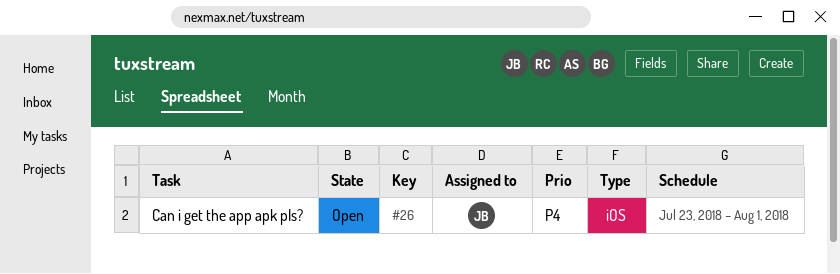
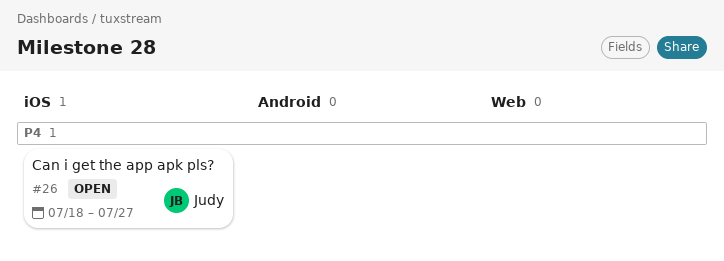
#26, start: Jul 23 -> Jul 18
#26, due: Aug 1 -> Jul 27

